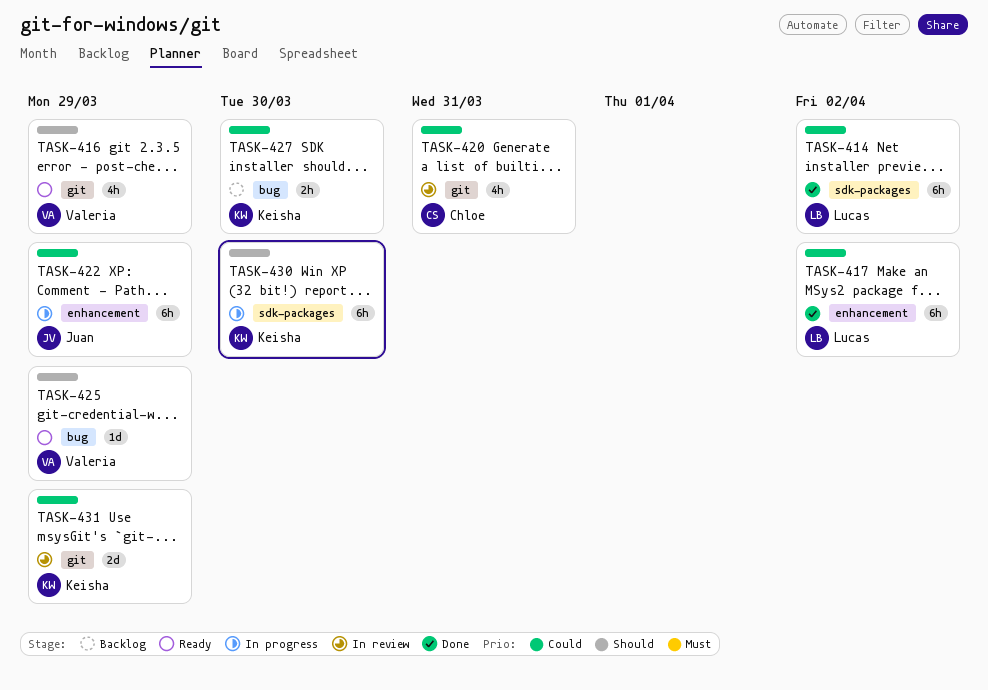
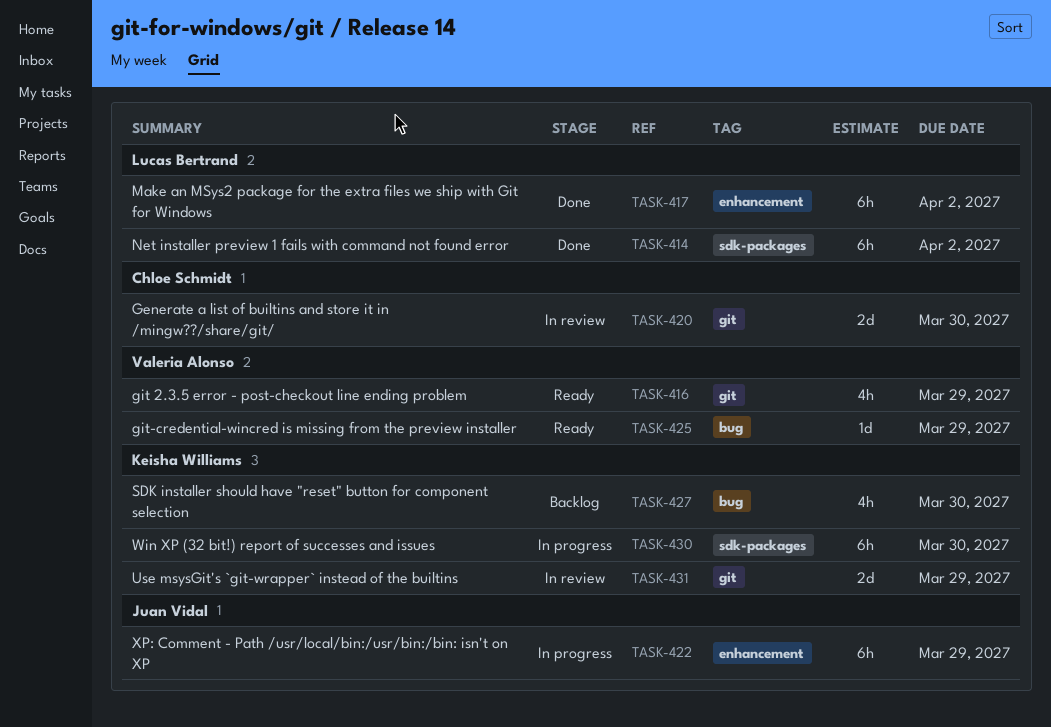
TASK-420, estimate: 4h -> 2d
TASK-420, due: Mar 31 -> Mar 30
TASK-427, estimate: 2h -> 4h

